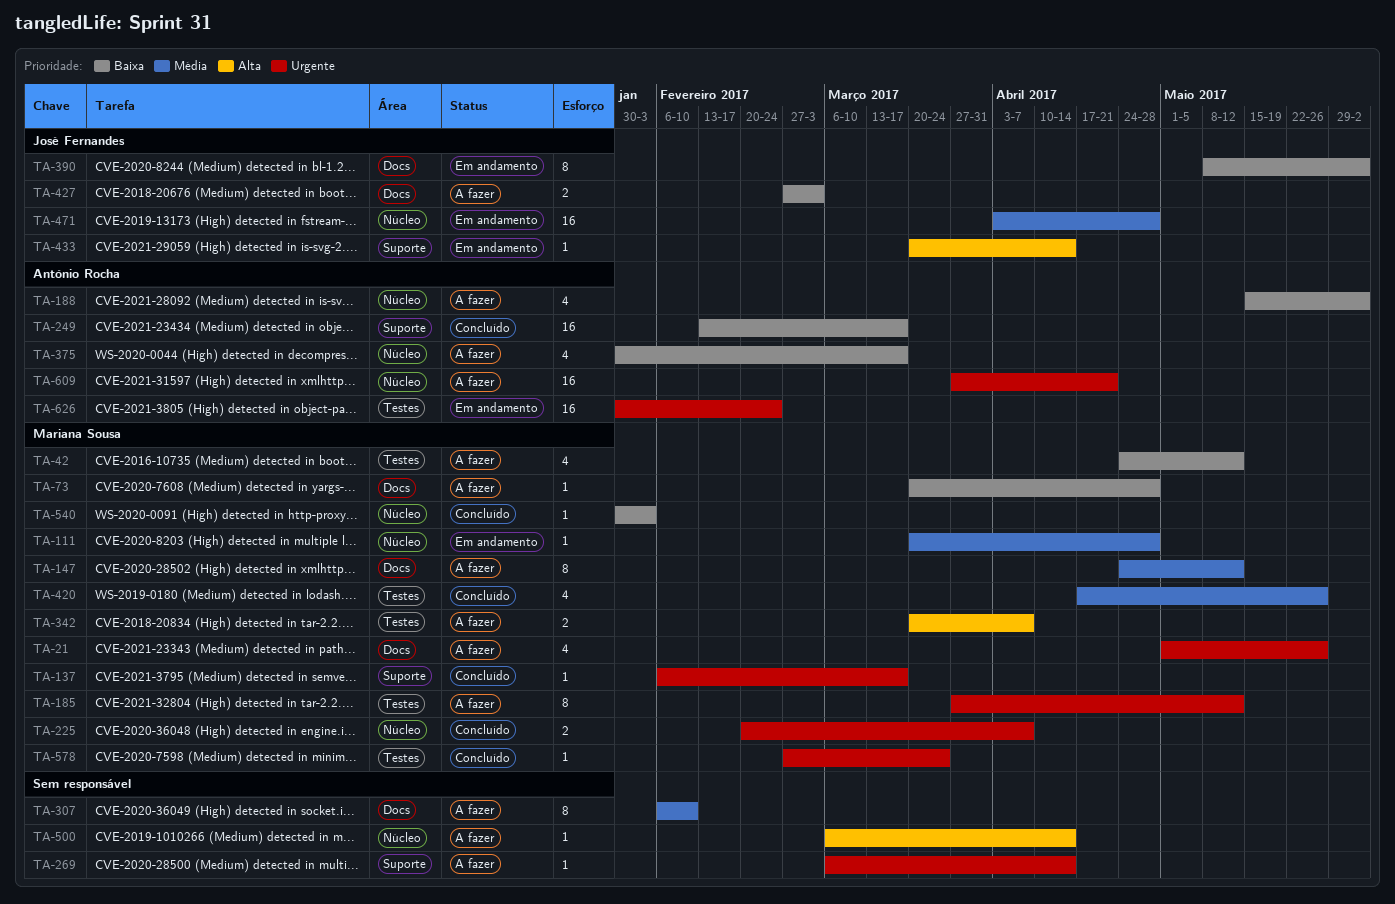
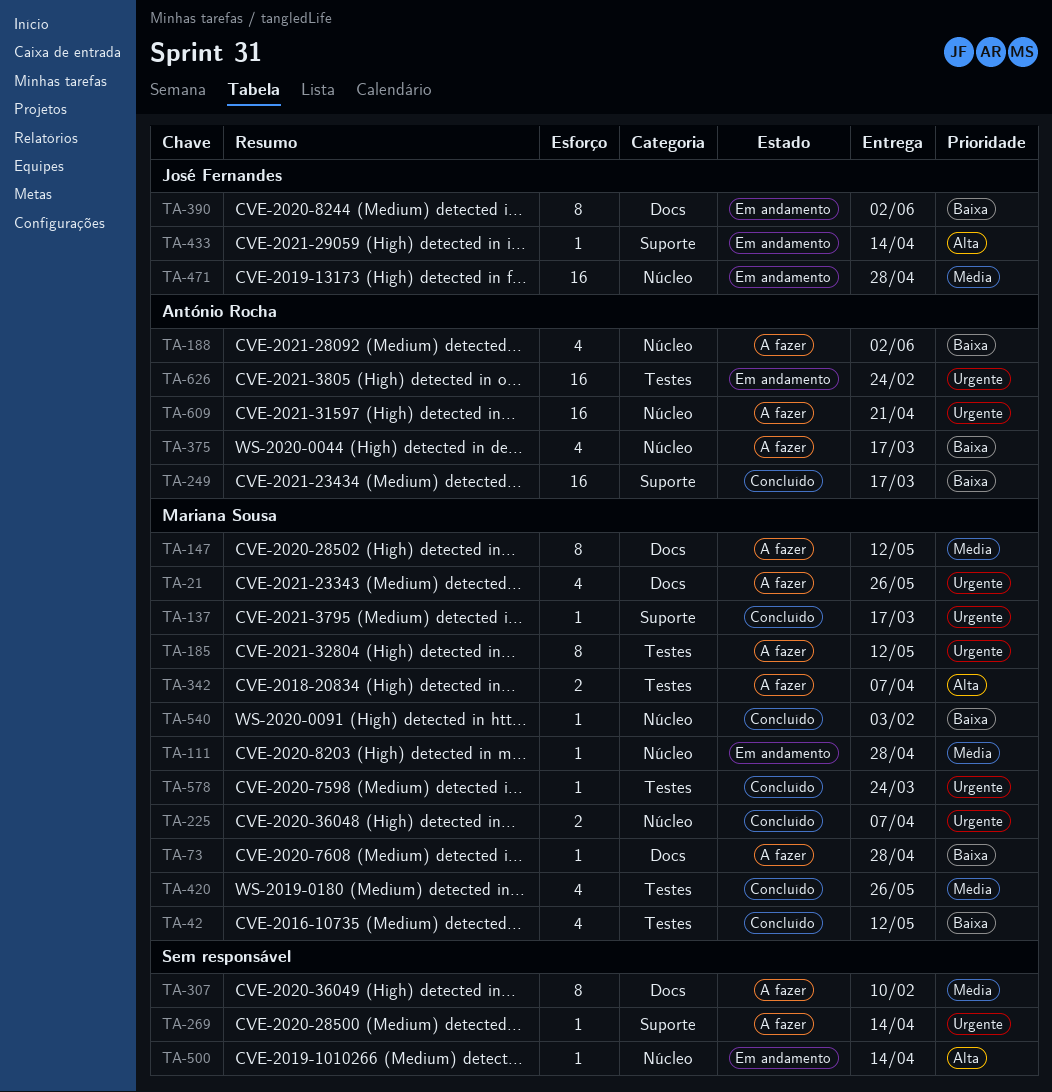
TA-42, status: A fazer -> Concluído
TA-427: present -> none
TA-500, status: A fazer -> Em andamento

